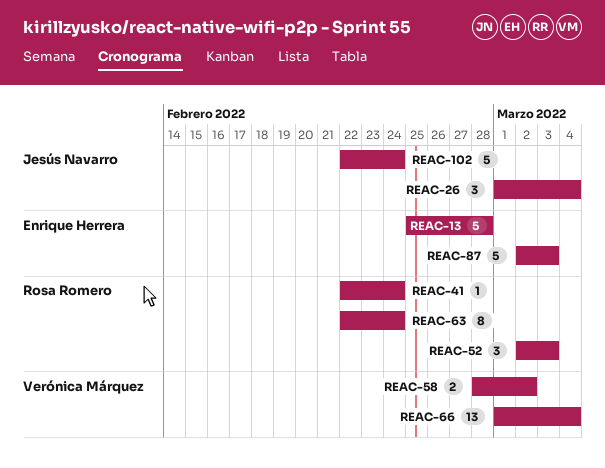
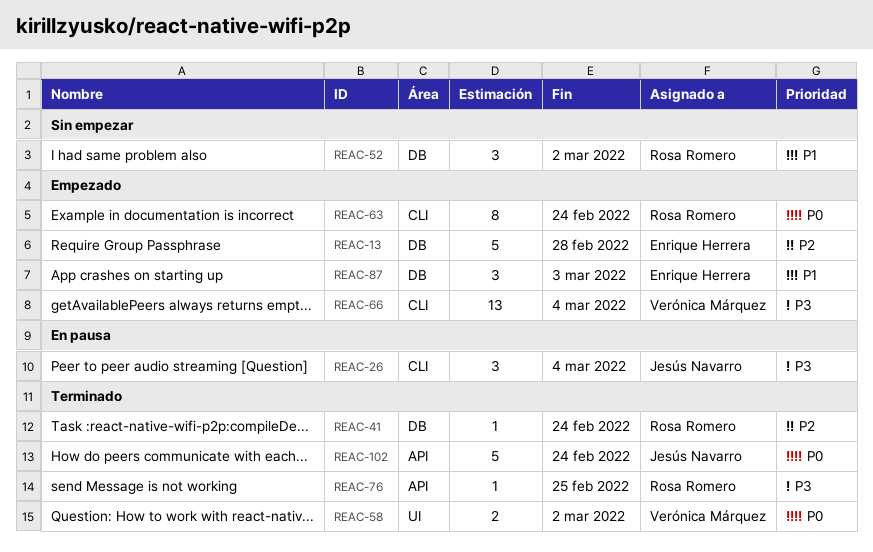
REAC-52, due: Mar 3 -> Mar 2
REAC-76: none -> present
REAC-87, estimate: 5 -> 3

